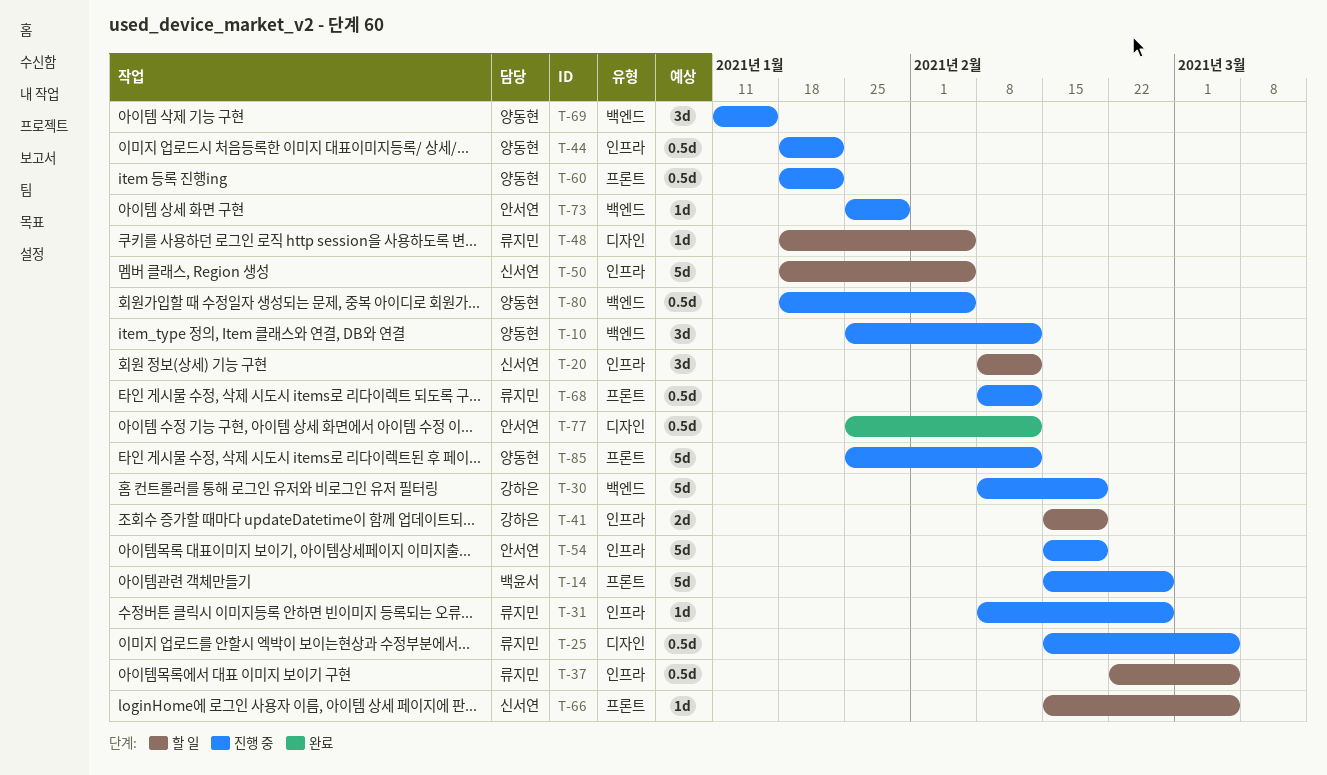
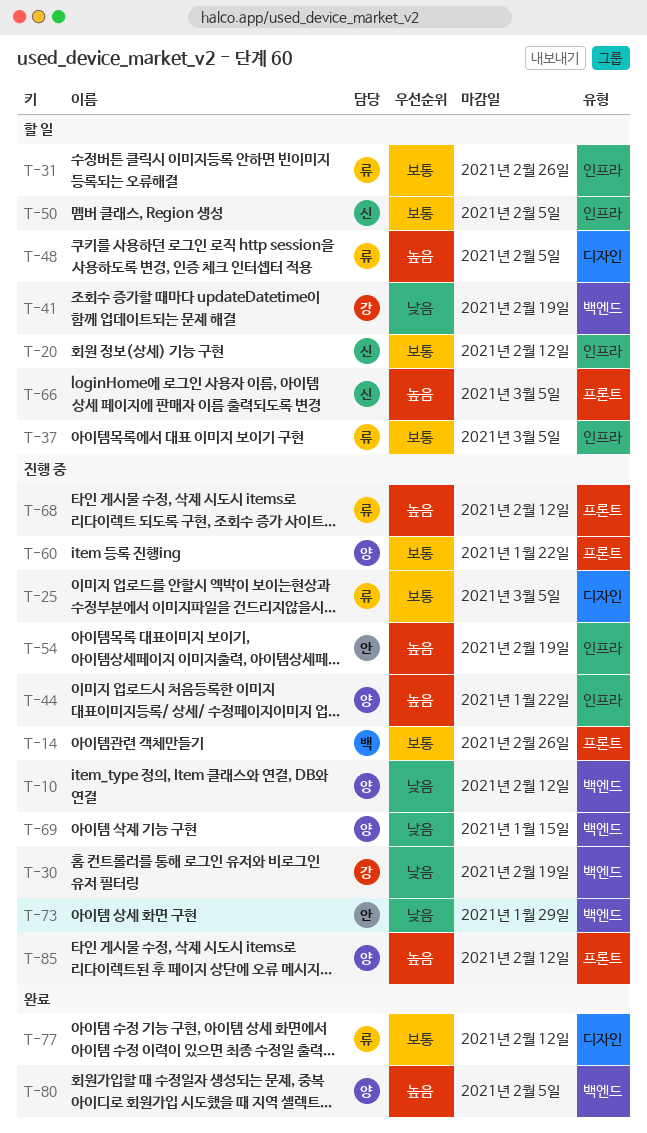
T-31, status: 진행 중 -> 할 일
T-41, label: 인프라 -> 백엔드
T-77, owner: 안서연 -> 류지민
T-80, status: 진행 중 -> 완료

